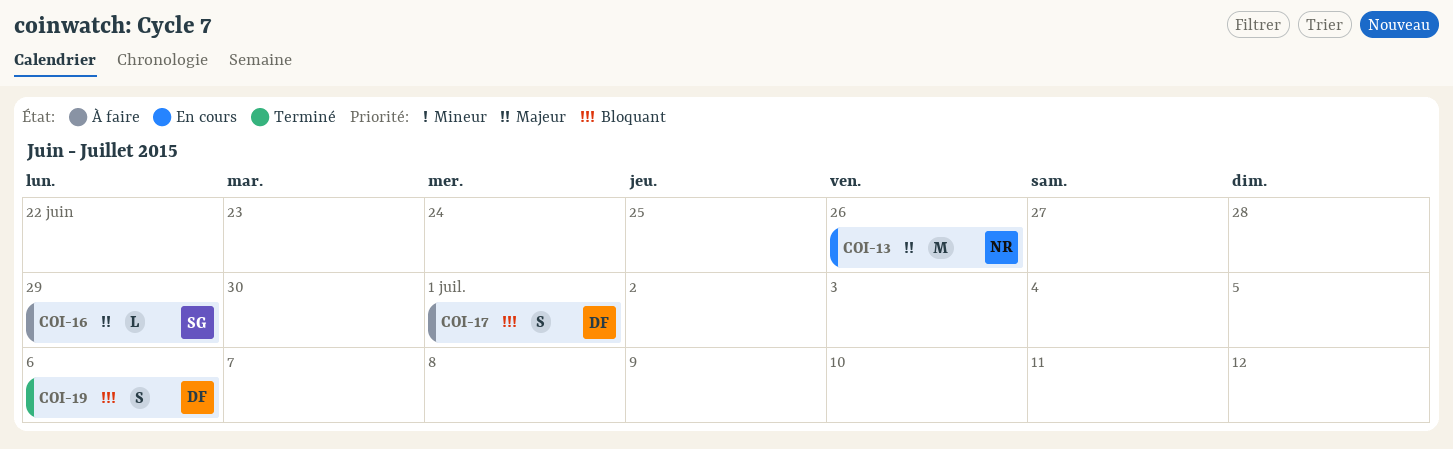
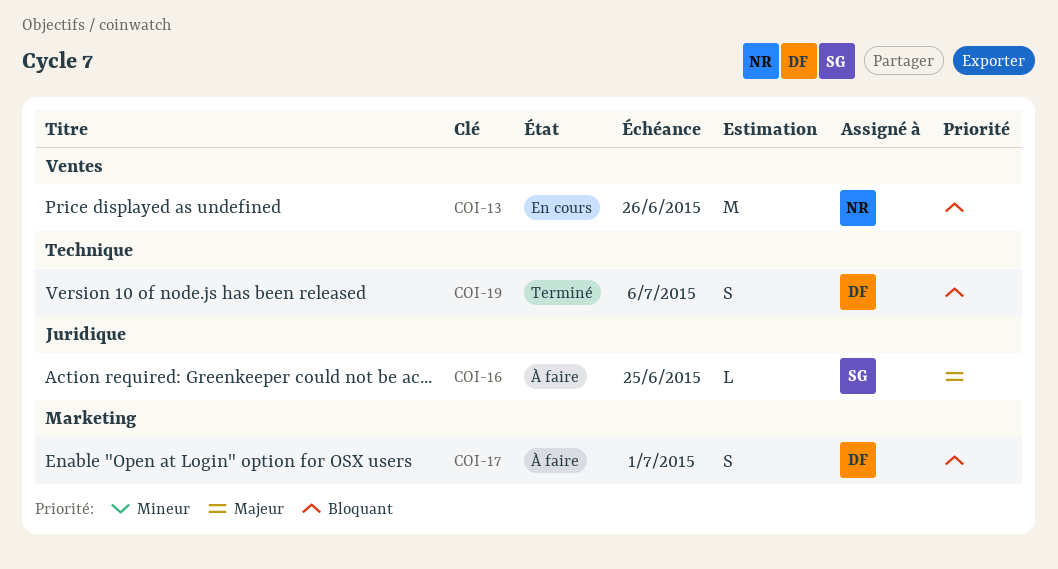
COI-13, priority: Majeur -> Bloquant
COI-16, due: Jun 29 -> Jun 25

